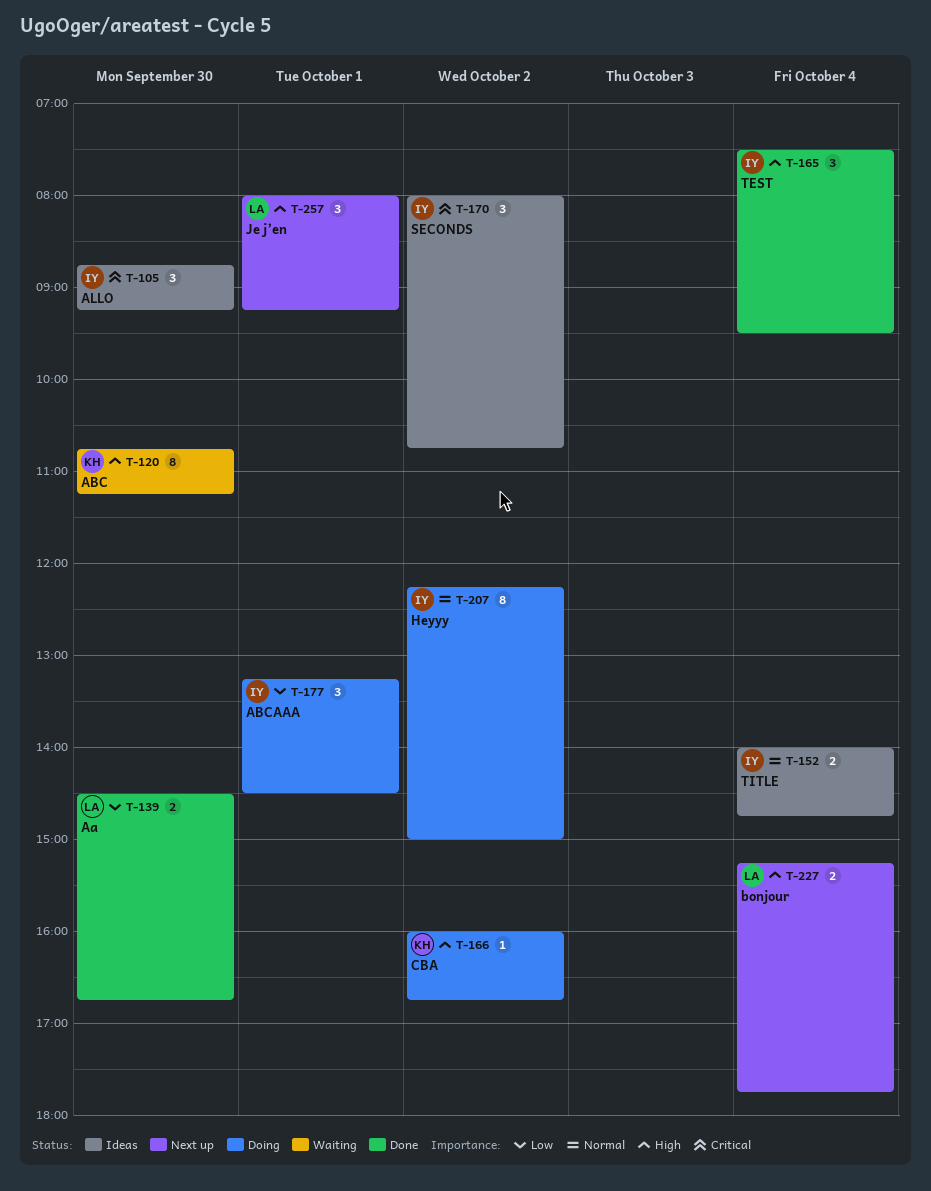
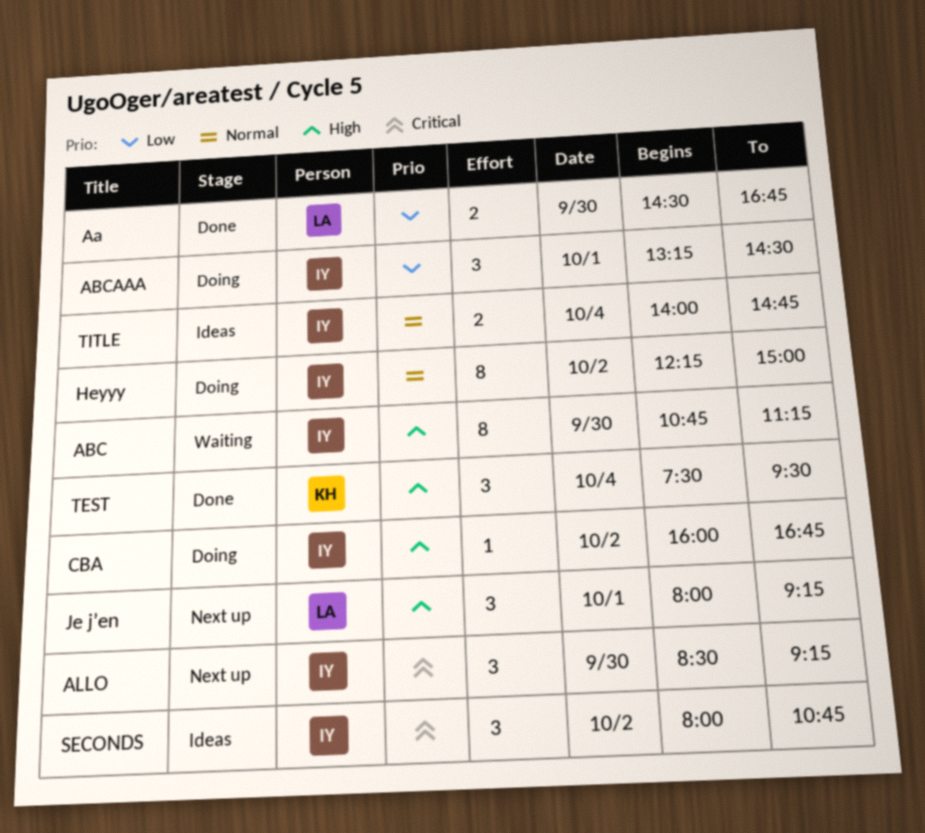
ABC, owner: KH -> IY
ALLO, status: Ideas -> Next up
ALLO, begins: 08:45 -> 08:30
bonjour: present -> none
CBA, owner: KH -> IY
TEST, owner: IY -> KH

